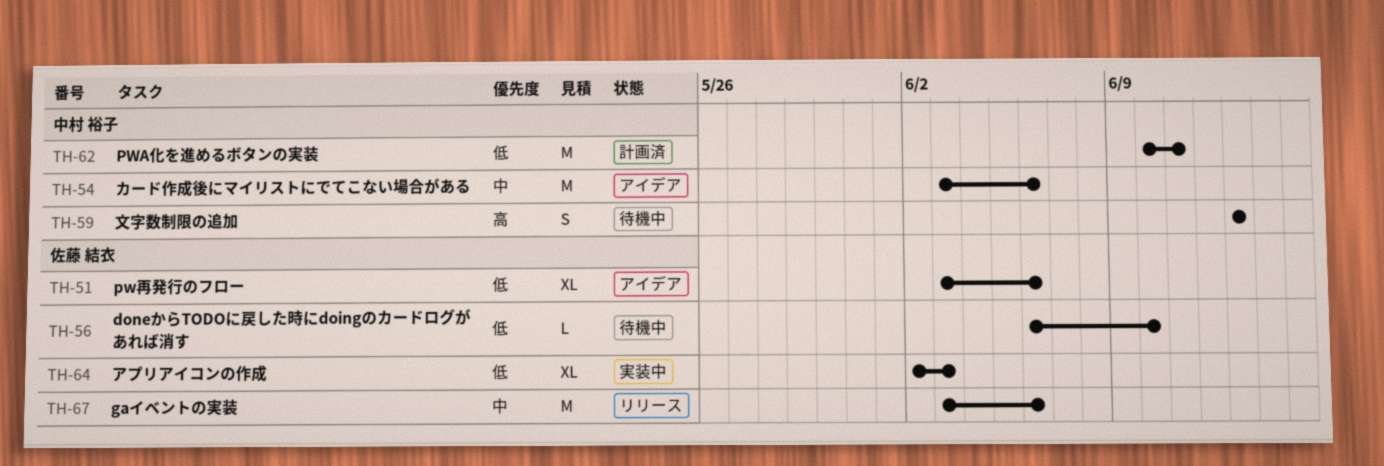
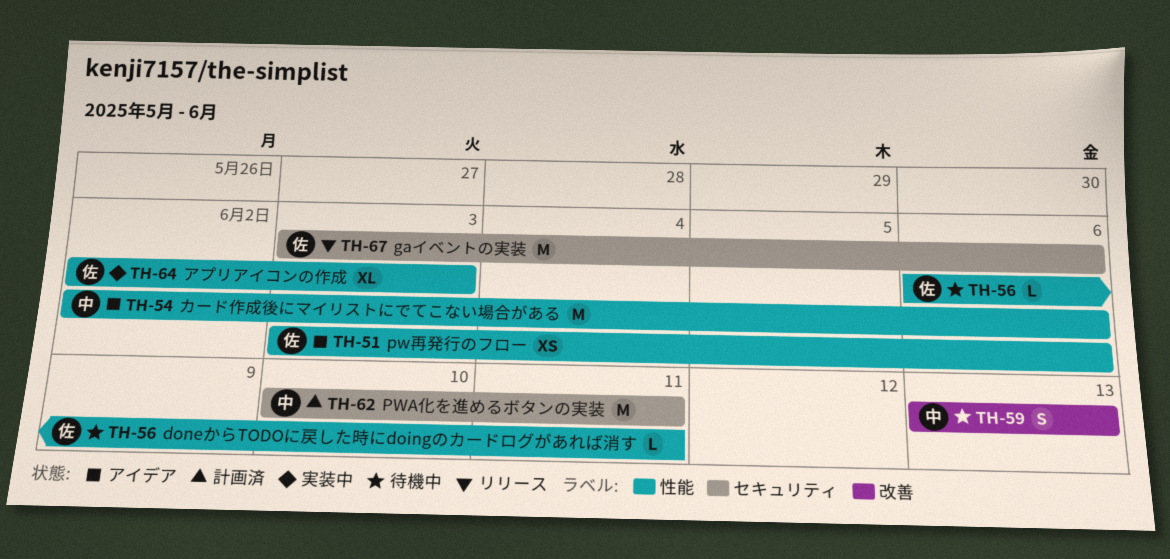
TH-51, estimate: XL -> XS
TH-54, start: Jun 3 -> Jun 2
TH-56, due: Jun 10 -> Jun 11

